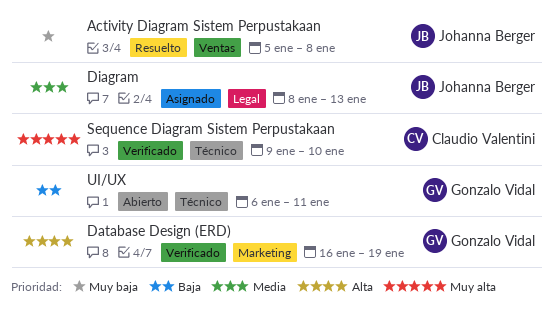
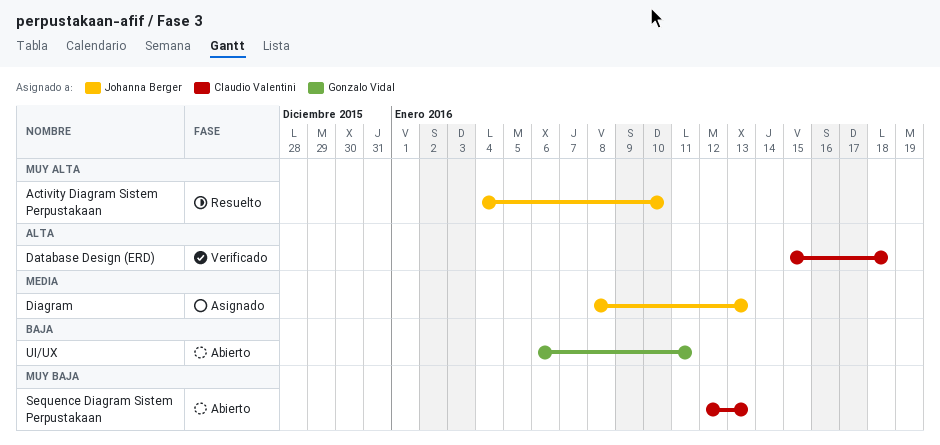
Activity Diagram Sistem Perpustakaan, priority: Muy baja -> Muy alta
Activity Diagram Sistem Perpustakaan, start: Jan 5 -> Jan 4
Activity Diagram Sistem Perpustakaan, due: Jan 8 -> Jan 10
Database Design (ERD), owner: Gonzalo Vidal -> Claudio Valentini
Database Design (ERD), start: Jan 16 -> Jan 15
Database Design (ERD), due: Jan 19 -> Jan 18
Sequence Diagram Sistem Perpustakaan, status: Verificado -> Abierto
Sequence Diagram Sistem Perpustakaan, priority: Muy alta -> Muy baja
Sequence Diagram Sistem Perpustakaan, start: Jan 9 -> Jan 12
Sequence Diagram Sistem Perpustakaan, due: Jan 10 -> Jan 13

